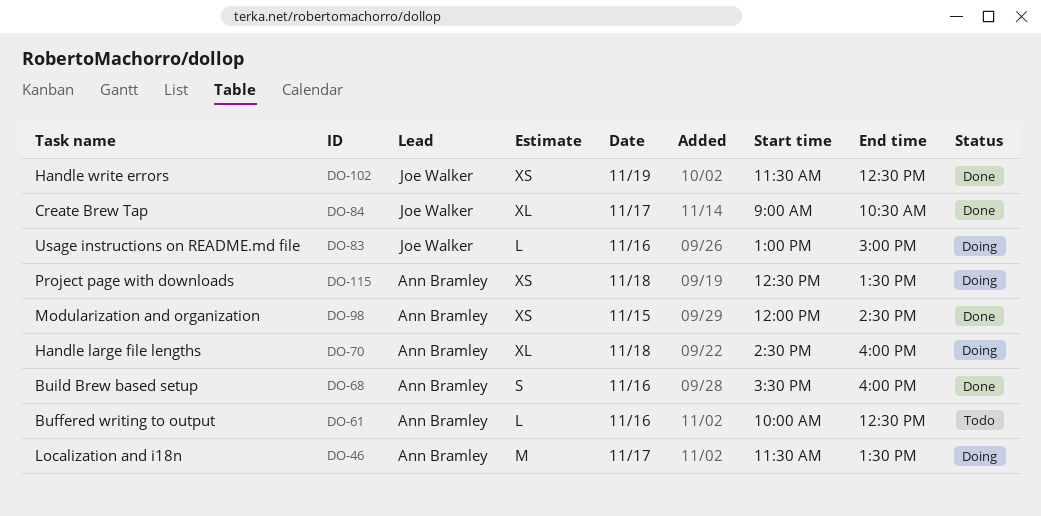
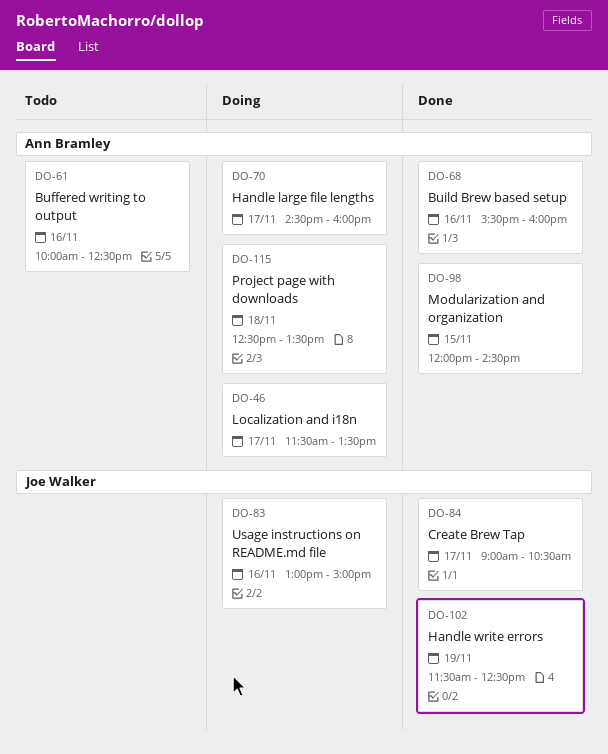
DO-70, day: Nov 18 -> Nov 17

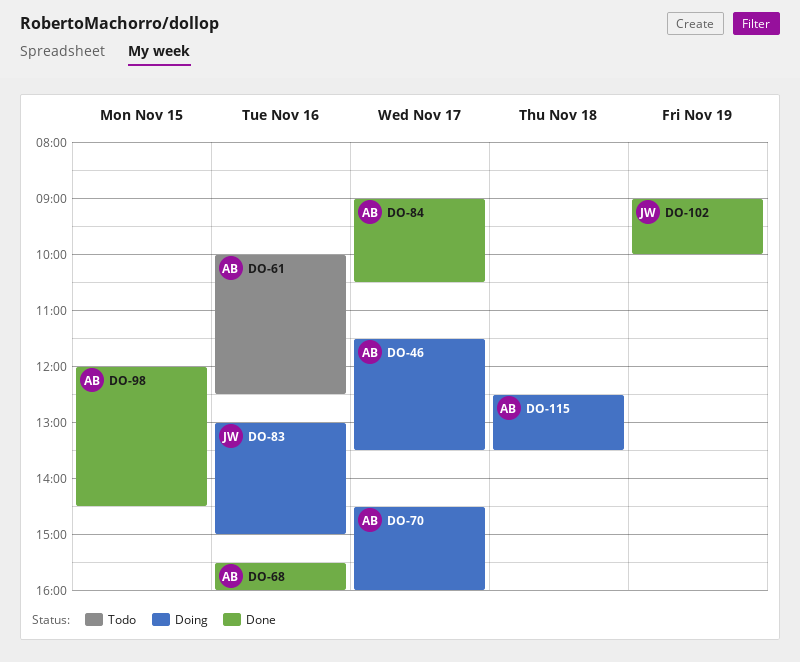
DO-84, owner: Joe Walker -> Ann Bramley
DO-102, begins: 11:30 -> 09:00
DO-102, ends: 12:30 -> 10:00

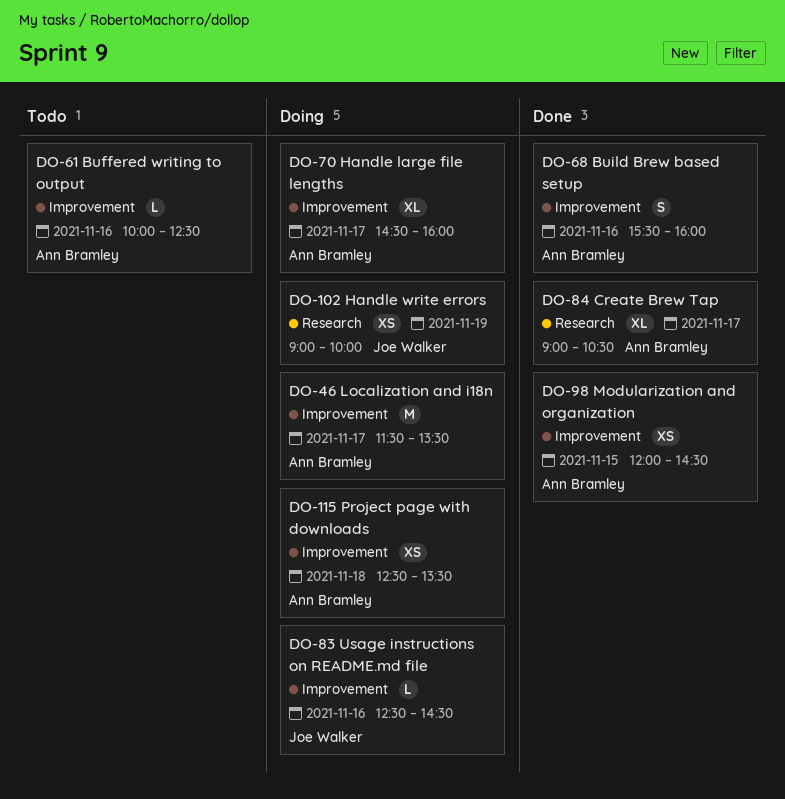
DO-83, begins: 13:00 -> 12:30
DO-83, ends: 15:00 -> 14:30
DO-102, status: Done -> Doing

